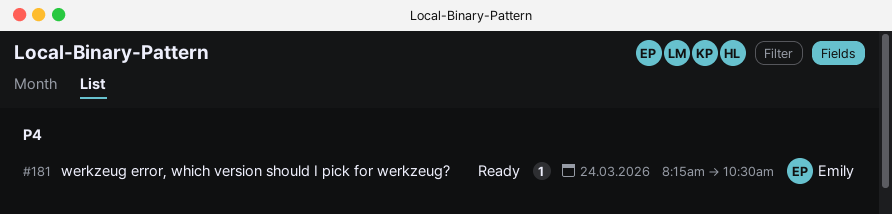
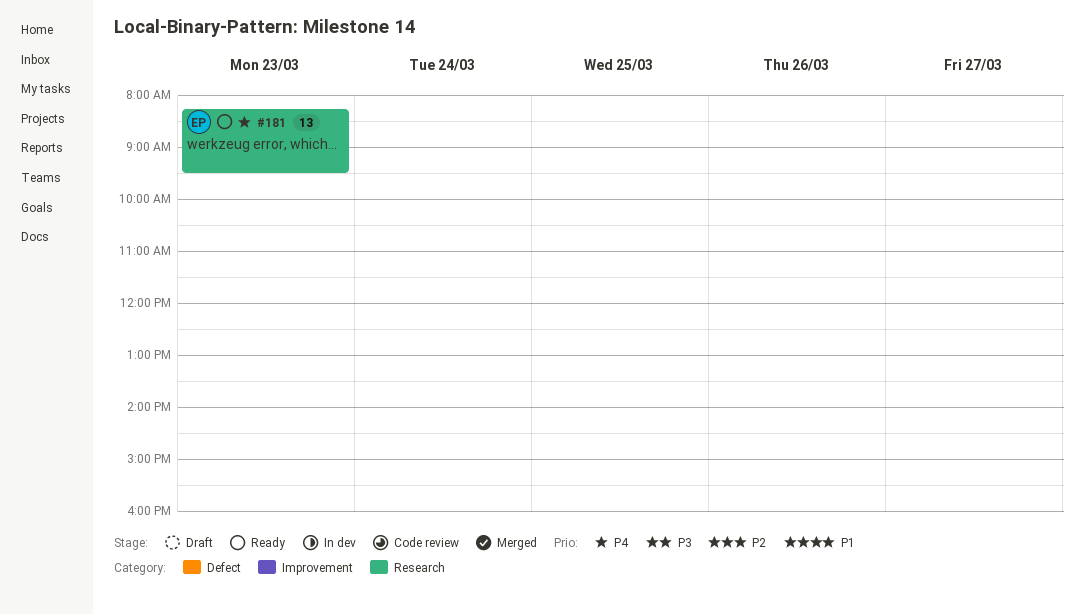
#181, estimate: 1 -> 13
#181, day: Mar 24 -> Mar 23
#181, ends: 10:30 -> 09:30

